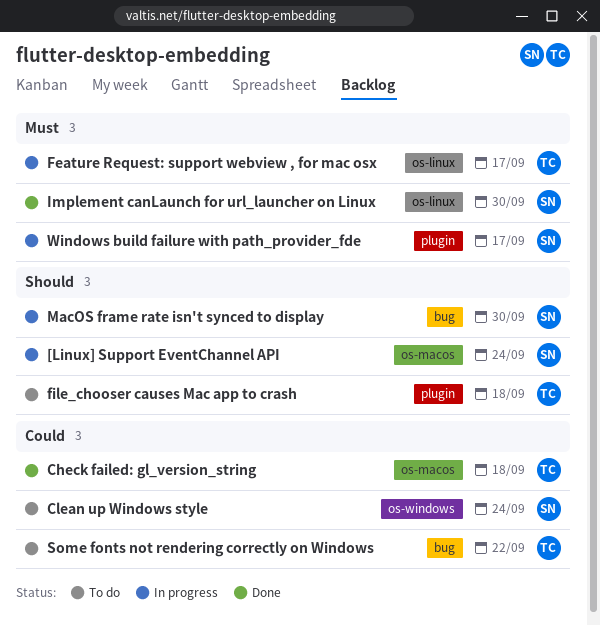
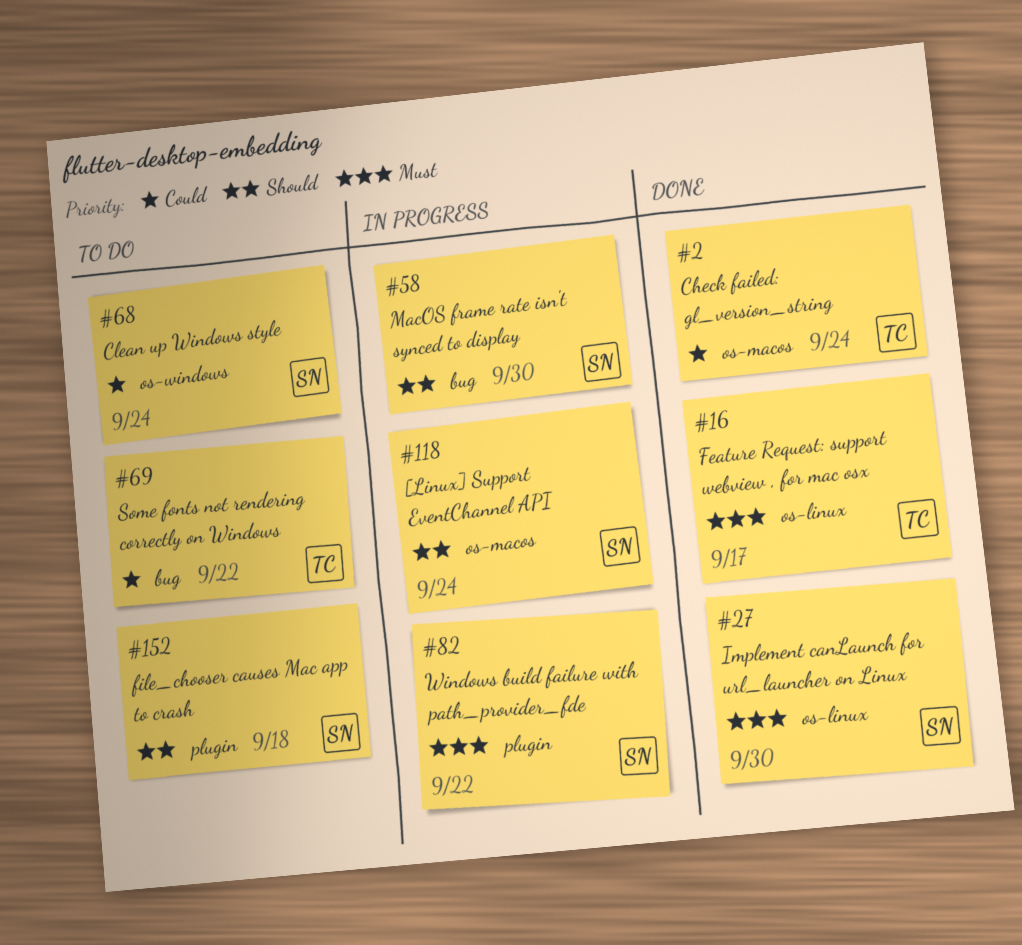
Check failed: gl_version_string, due: Sep 18 -> Sep 24
Feature Request: support webview , for mac osx, status: In progress -> Done
file_chooser causes Mac app to crash, owner: TC -> SN
Windows build failure with path_provider_fde, due: Sep 17 -> Sep 22

